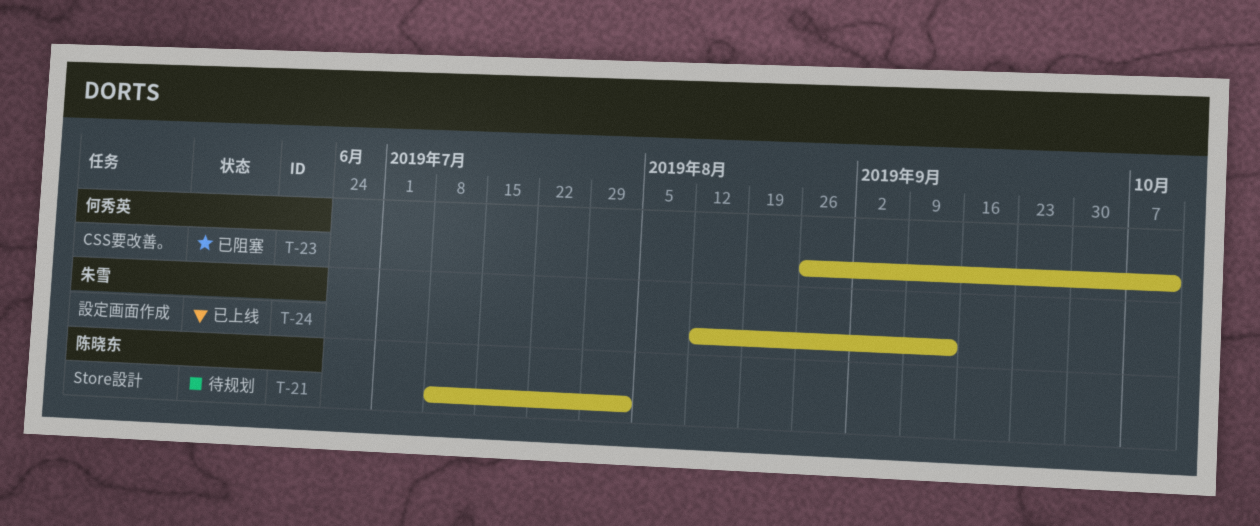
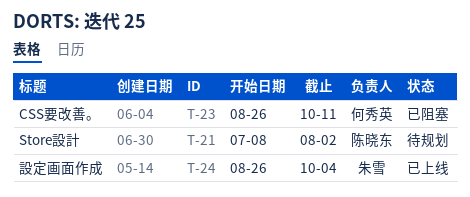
T-24, start: Aug 12 -> Aug 26
T-24, due: Sep 13 -> Oct 4

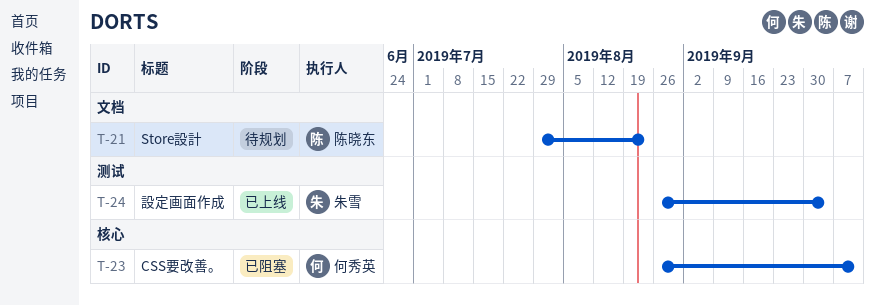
T-21, start: Jul 8 -> Jul 29
T-21, due: Aug 2 -> Aug 23

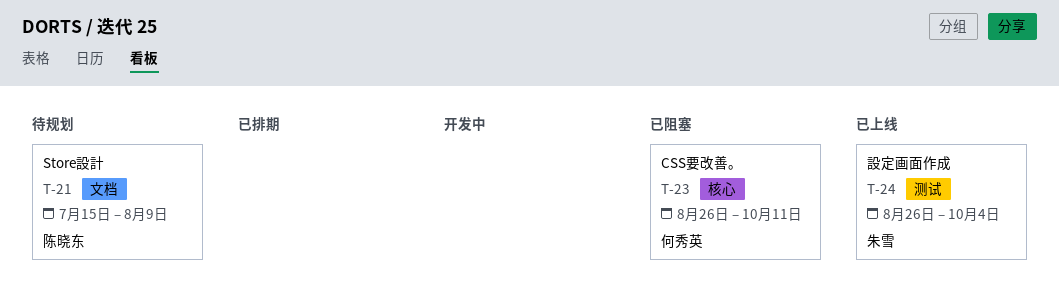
T-21, start: Jul 29 -> Jul 15
T-21, due: Aug 23 -> Aug 9

